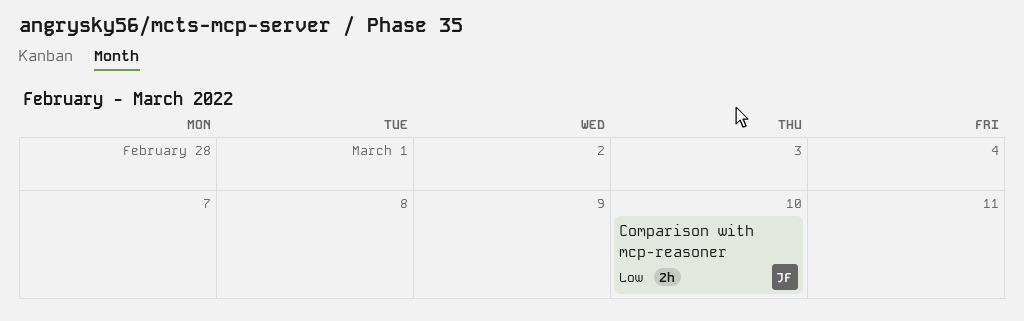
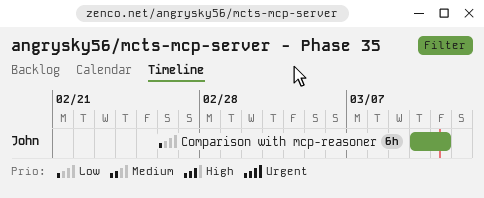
Comparison with mcp-reasoner, estimate: 2h -> 6h
Comparison with mcp-reasoner, due: Mar 10 -> Mar 11

